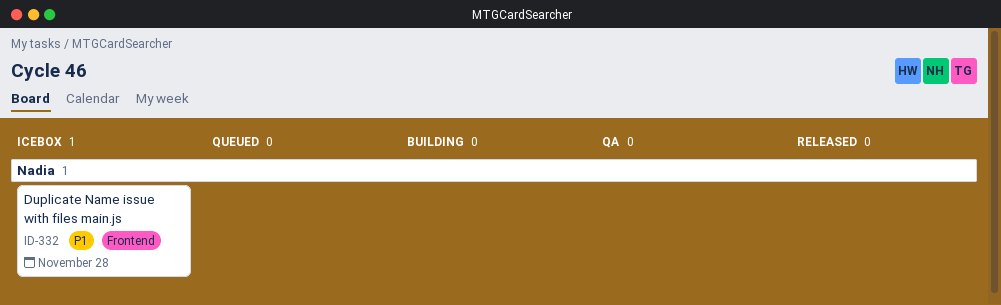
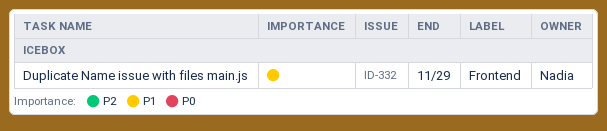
ID-332, due: Nov 28 -> Nov 29

